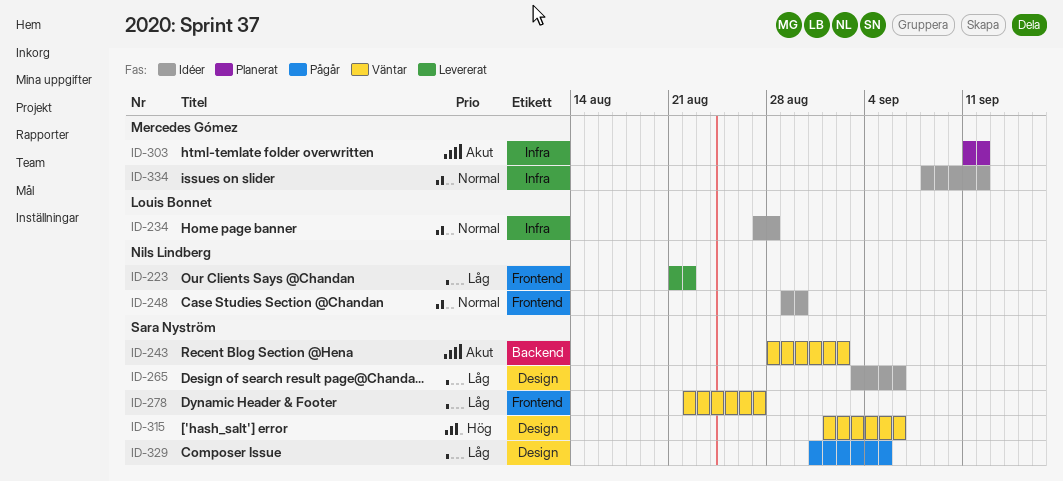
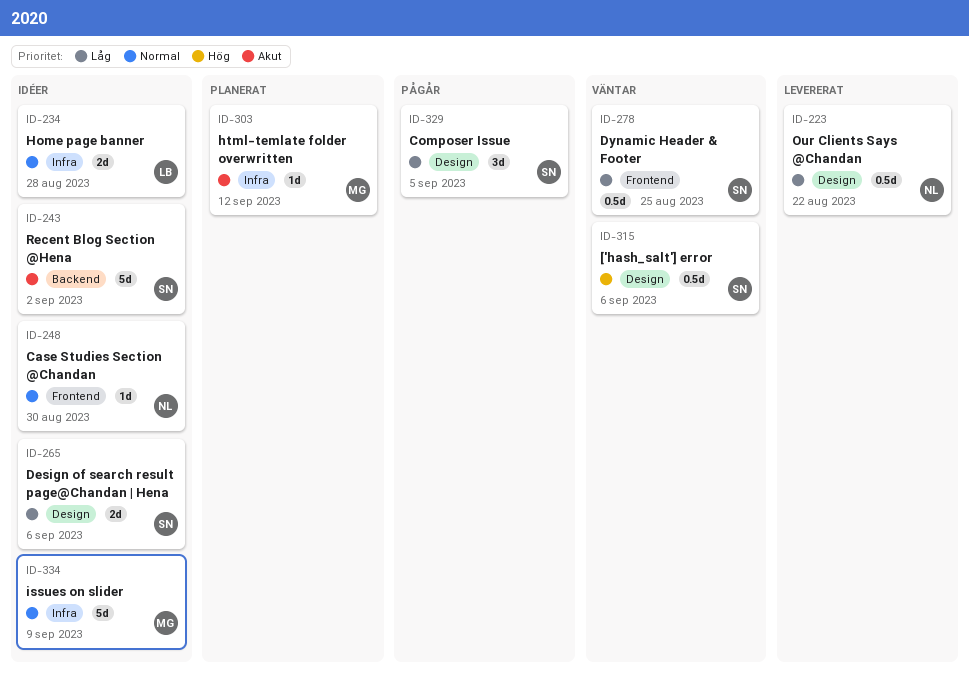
ID-223, label: Frontend -> Design
ID-243, status: Väntar -> Idéer
ID-278, due: Aug 27 -> Aug 25
ID-334, due: Sep 12 -> Sep 9

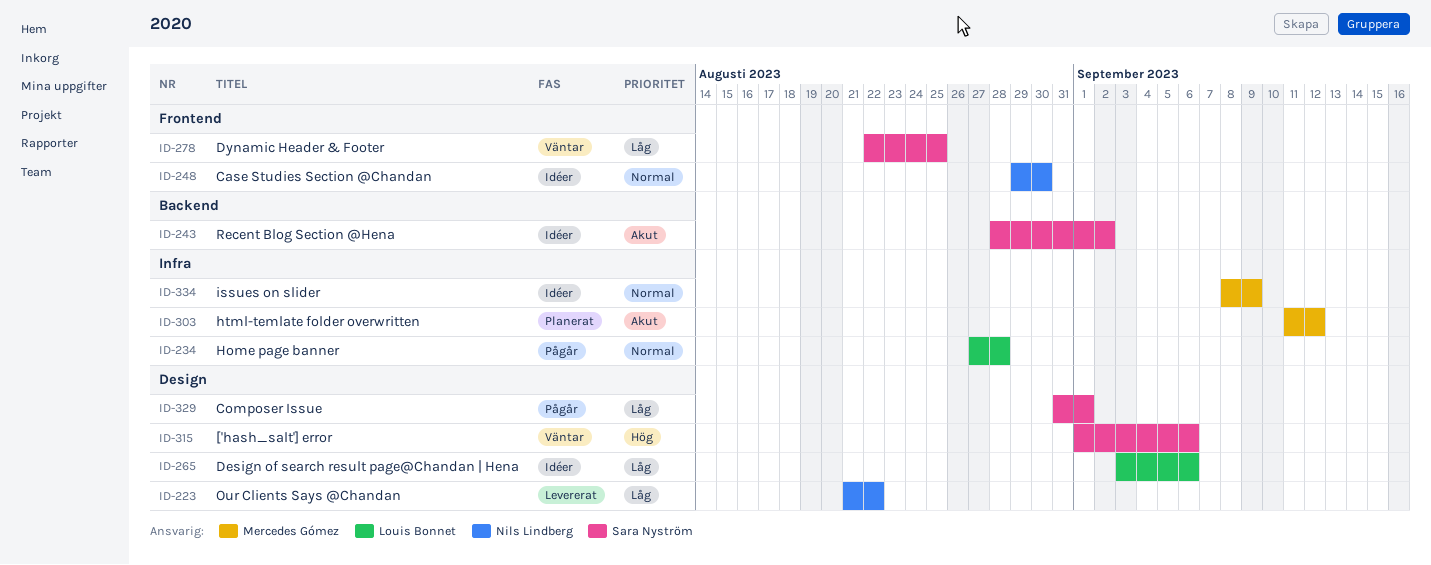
ID-234, status: Idéer -> Pågår
ID-265, owner: Sara Nyström -> Louis Bonnet
ID-329, due: Sep 5 -> Sep 1

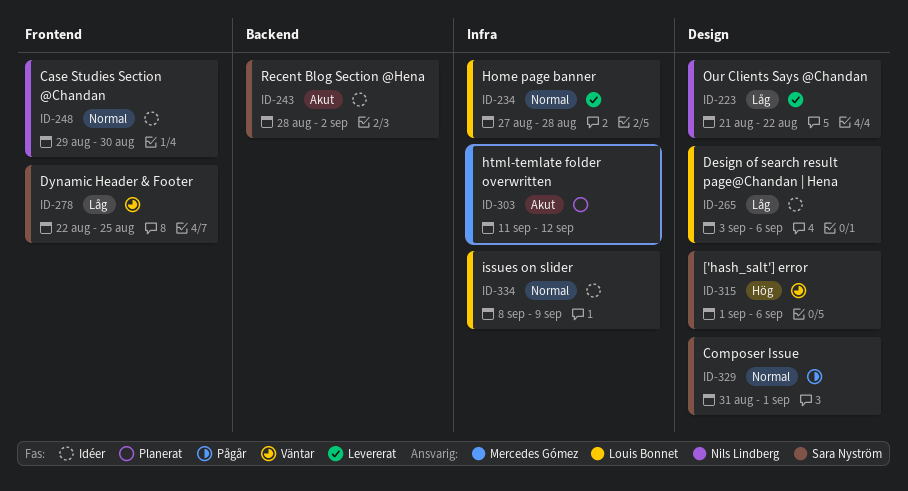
ID-234, status: Pågår -> Levererat
ID-329, priority: Låg -> Normal
ID-334, owner: Mercedes Gómez -> Louis Bonnet

